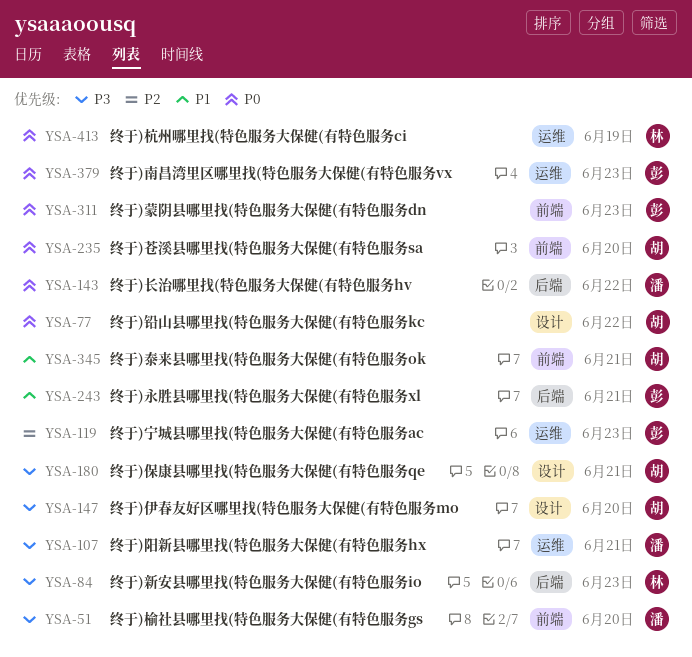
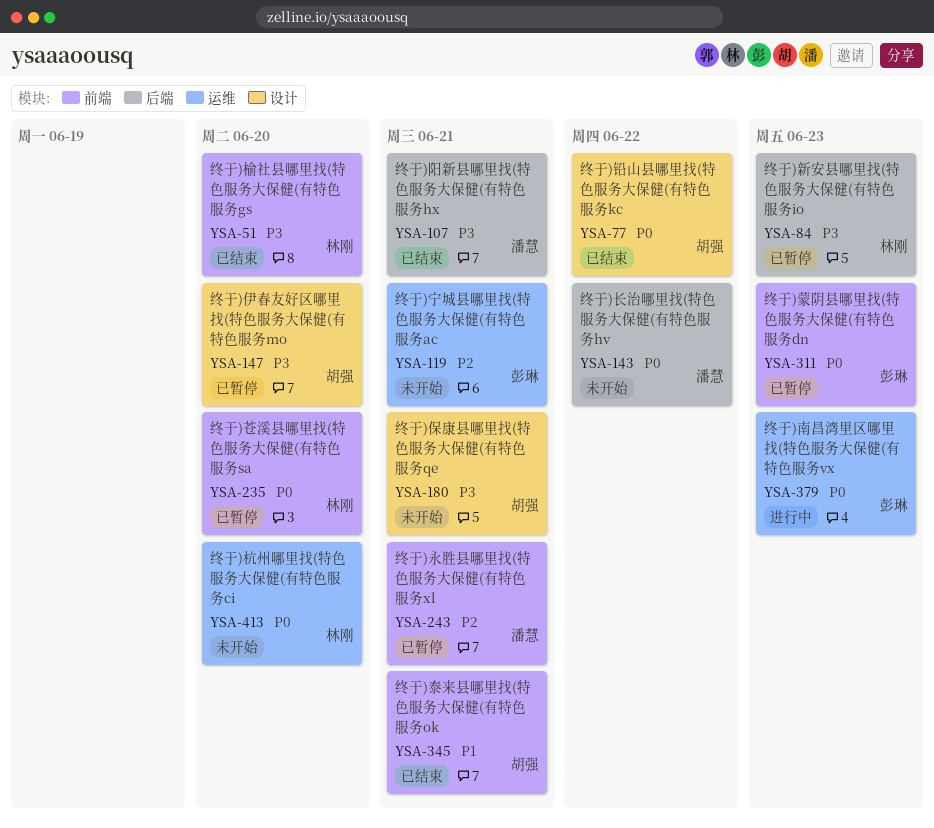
YSA-51, owner: 潘慧 -> 林刚
YSA-107, label: 运维 -> 后端
YSA-119, due: Jun 23 -> Jun 21
YSA-235, owner: 胡强 -> 林刚
YSA-243, owner: 彭琳 -> 潘慧
YSA-243, priority: P1 -> P2
YSA-243, label: 后端 -> 前端
YSA-413, due: Jun 19 -> Jun 20

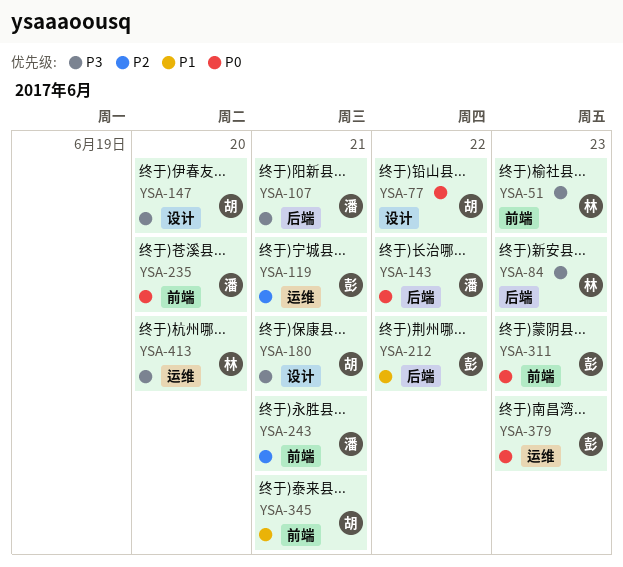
YSA-51, due: Jun 20 -> Jun 23
YSA-212: none -> present
YSA-235, owner: 林刚 -> 潘慧
YSA-413, priority: P0 -> P3

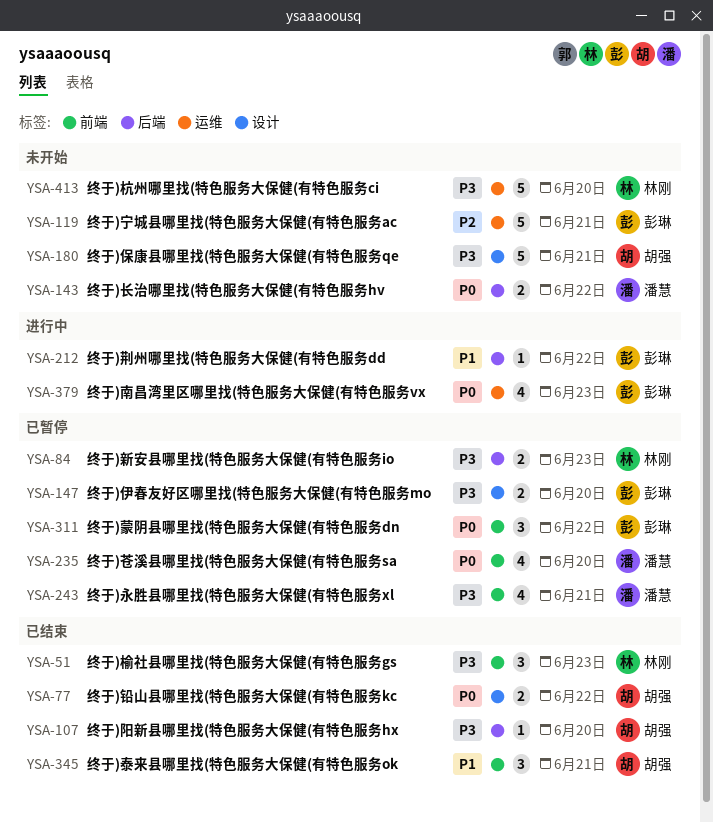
YSA-107, owner: 潘慧 -> 胡强
YSA-107, due: Jun 21 -> Jun 20
YSA-147, owner: 胡强 -> 彭琳
YSA-243, priority: P2 -> P3
YSA-311, due: Jun 23 -> Jun 22

